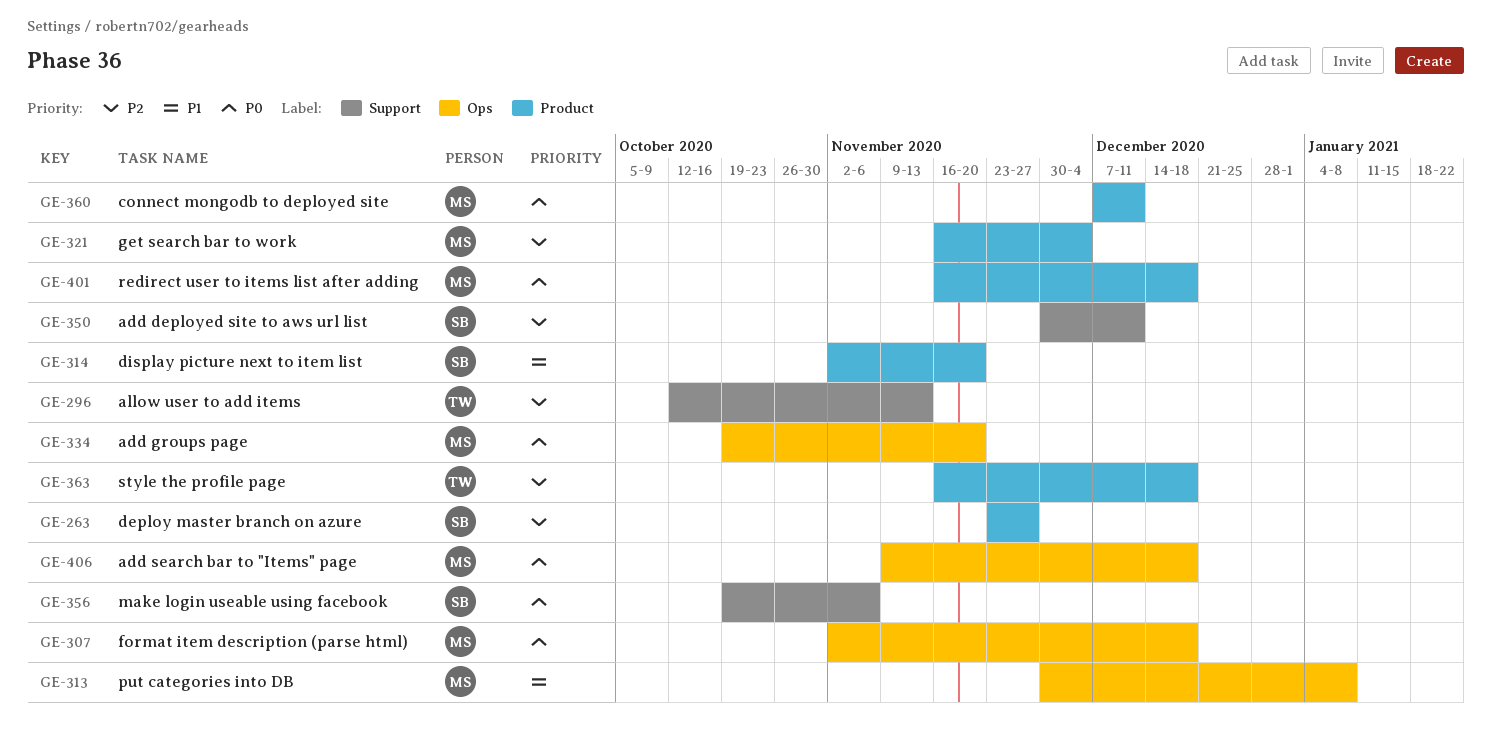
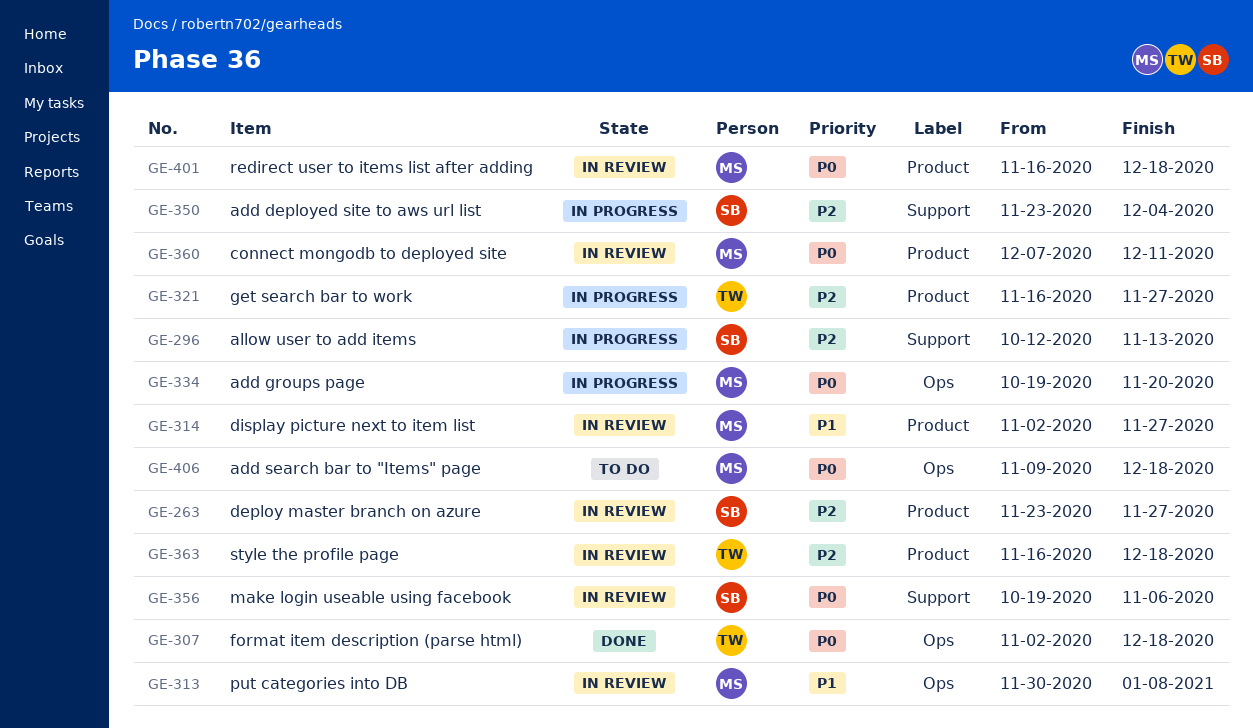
GE-296, owner: TW -> SB
GE-307, owner: MS -> TW
GE-314, owner: SB -> MS
GE-314, due: Nov 20 -> Nov 27
GE-321, owner: MS -> TW
GE-321, due: Dec 4 -> Nov 27
GE-350, start: Nov 30 -> Nov 23
GE-350, due: Dec 11 -> Dec 4

